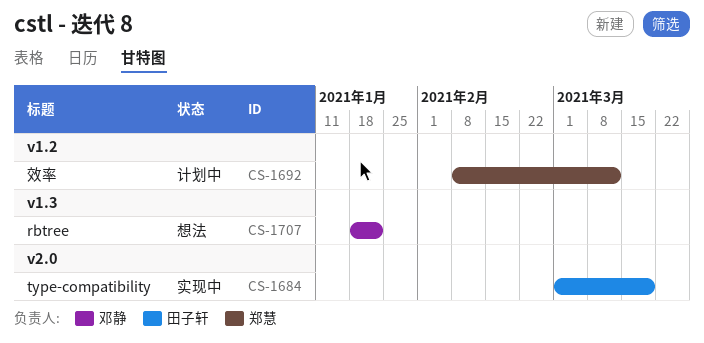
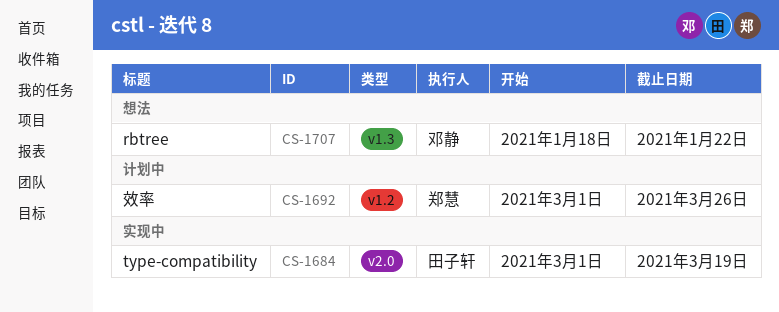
CS-1692, start: Feb 8 -> Mar 1
CS-1692, due: Mar 12 -> Mar 26

